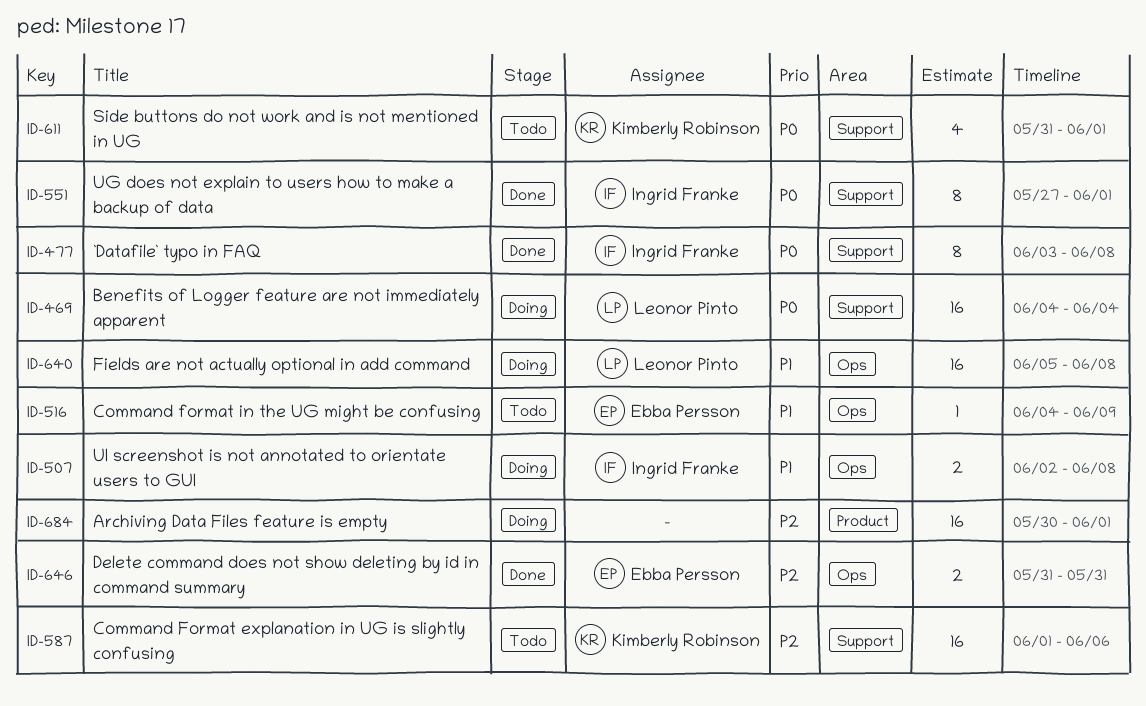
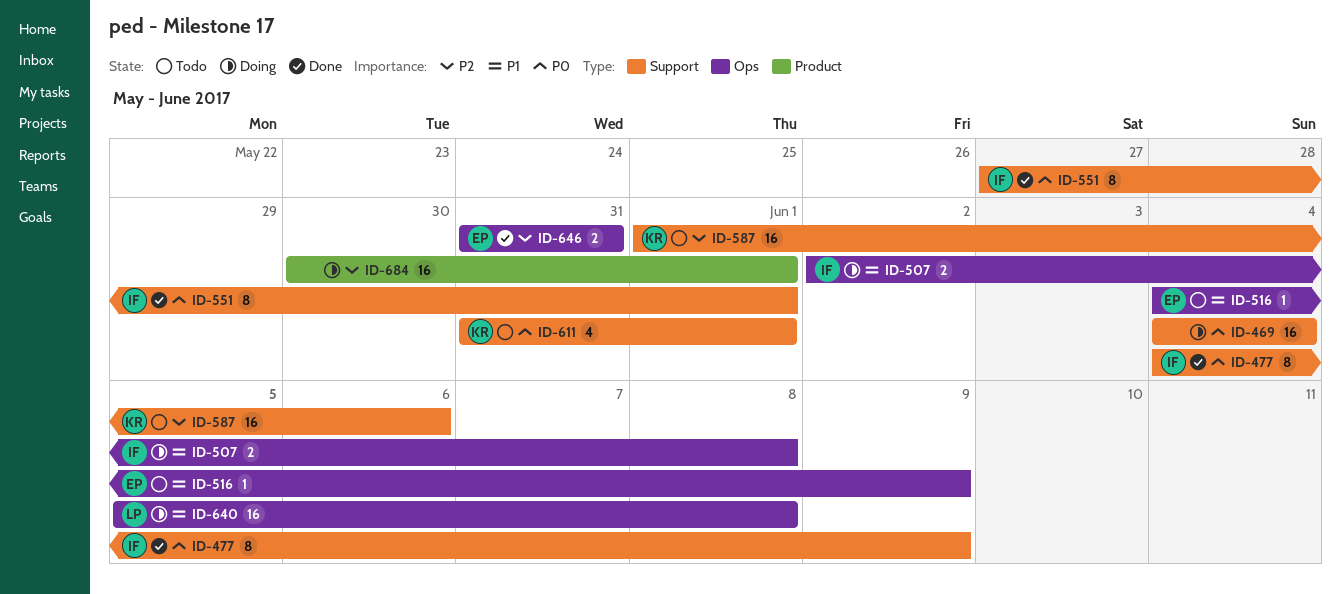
ID-469, owner: Leonor Pinto -> none
ID-477, start: Jun 3 -> Jun 4
ID-477, due: Jun 8 -> Jun 9

